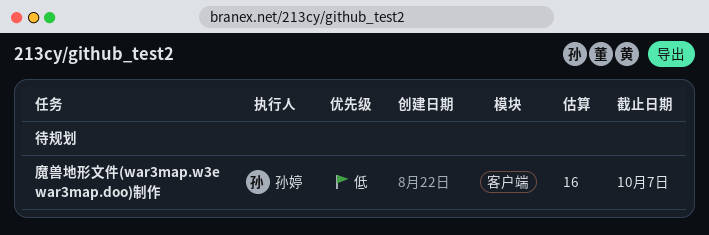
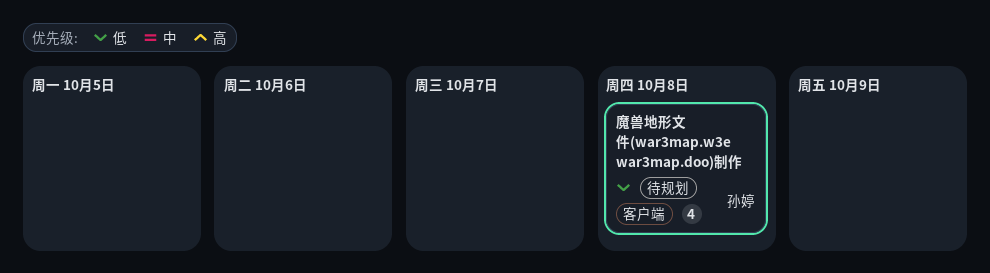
魔兽地形文件(war3map.w3e war3map.doo)制作, estimate: 16 -> 4
魔兽地形文件(war3map.w3e war3map.doo)制作, due: Oct 7 -> Oct 8

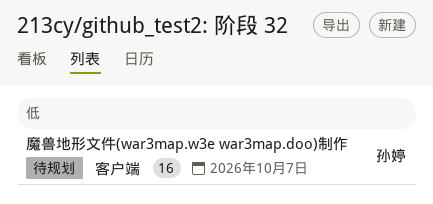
魔兽地形文件(war3map.w3e war3map.doo)制作, estimate: 4 -> 16
魔兽地形文件(war3map.w3e war3map.doo)制作, due: Oct 8 -> Oct 7

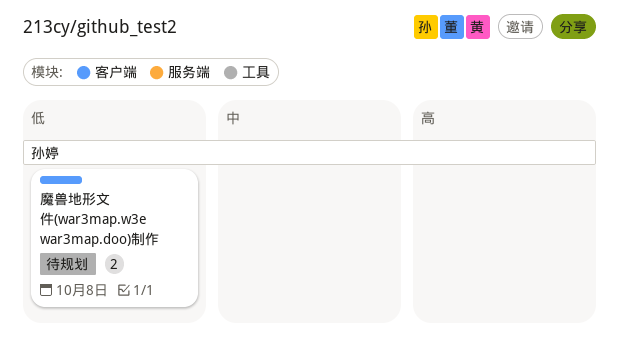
魔兽地形文件(war3map.w3e war3map.doo)制作, estimate: 16 -> 2
魔兽地形文件(war3map.w3e war3map.doo)制作, due: Oct 7 -> Oct 8

